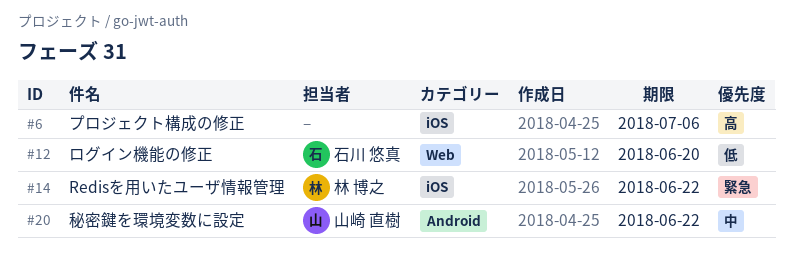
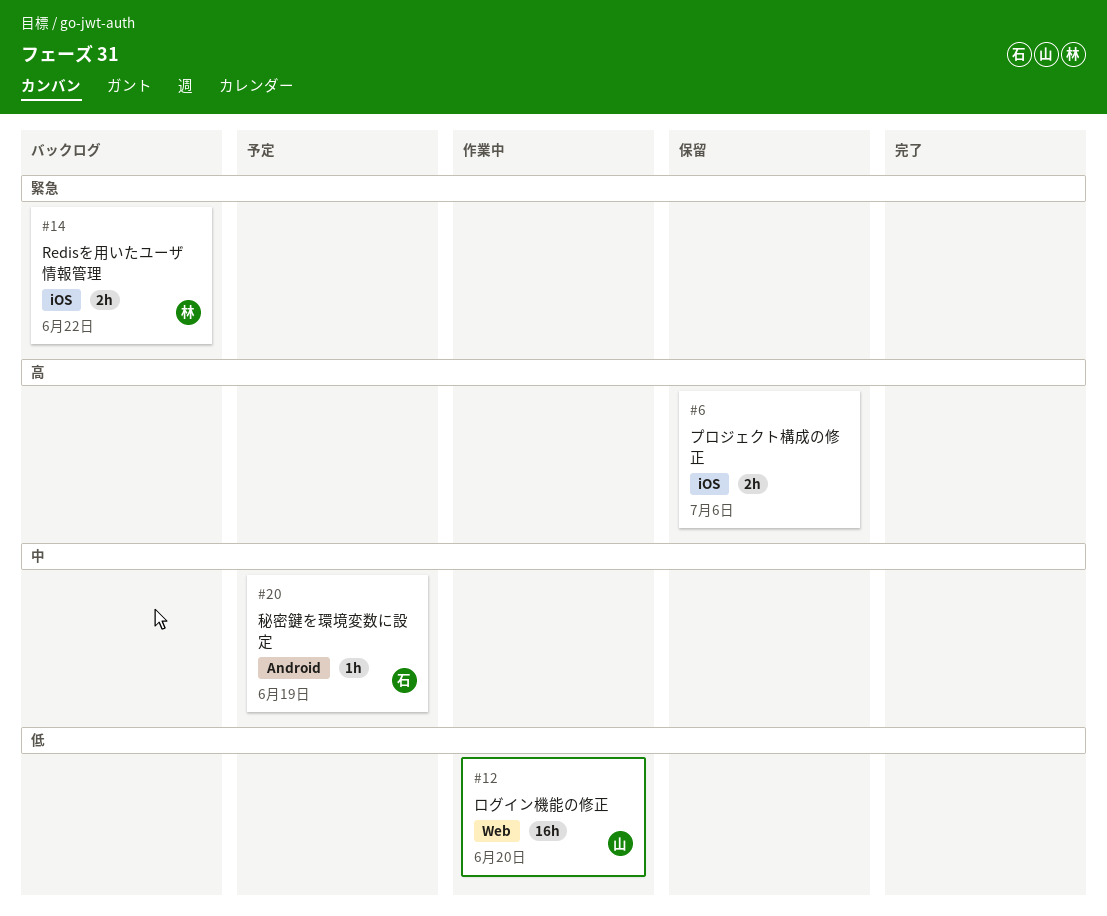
#12, owner: 石川 悠真 -> 山崎 直樹
#20, owner: 山崎 直樹 -> 石川 悠真
#20, due: Jun 22 -> Jun 19

